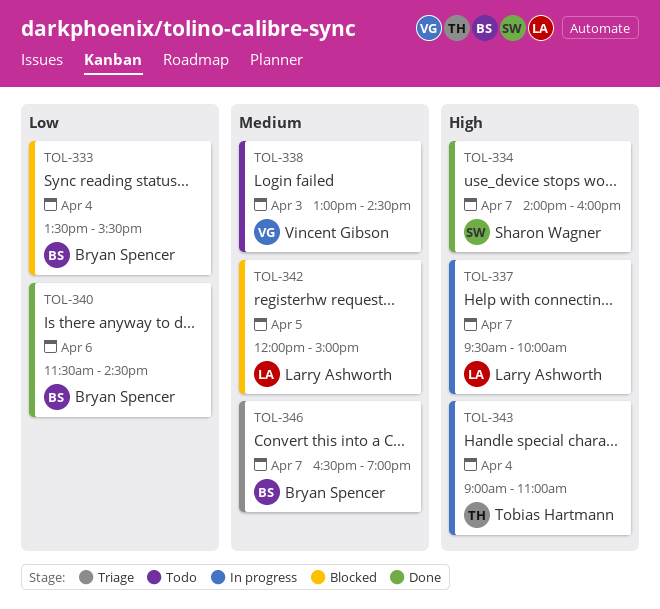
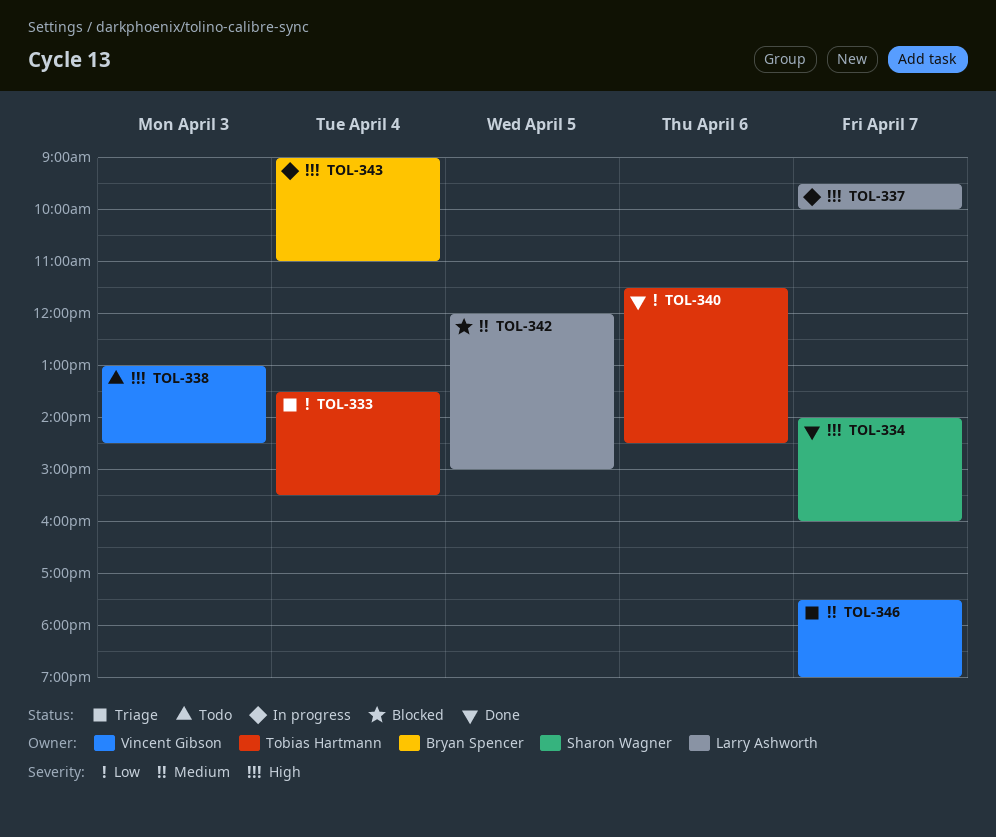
TOL-333, status: Blocked -> Triage
TOL-333, owner: Bryan Spencer -> Tobias Hartmann
TOL-338, priority: Medium -> High
TOL-340, owner: Bryan Spencer -> Tobias Hartmann
TOL-343, owner: Tobias Hartmann -> Bryan Spencer
TOL-346, owner: Bryan Spencer -> Vincent Gibson
TOL-346, begins: 16:30 -> 17:30

